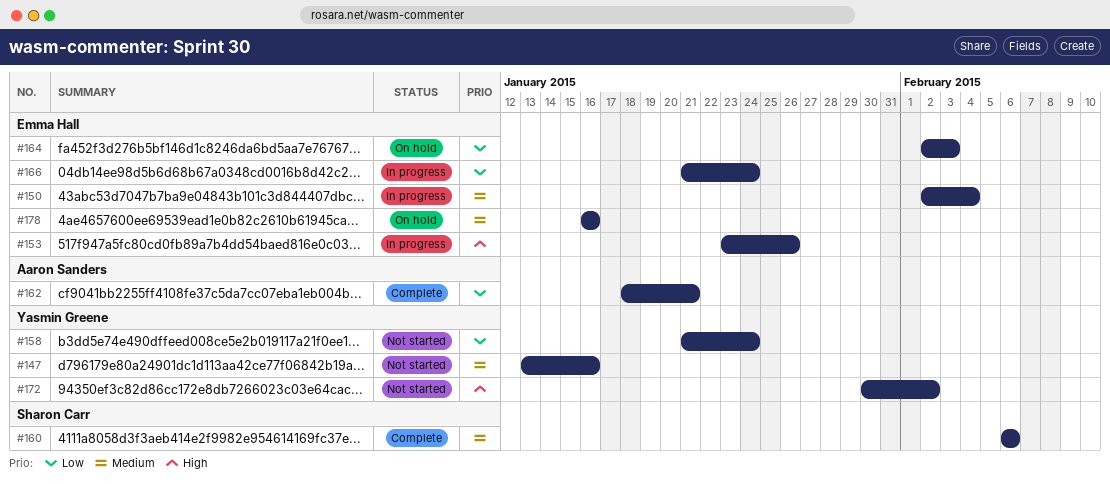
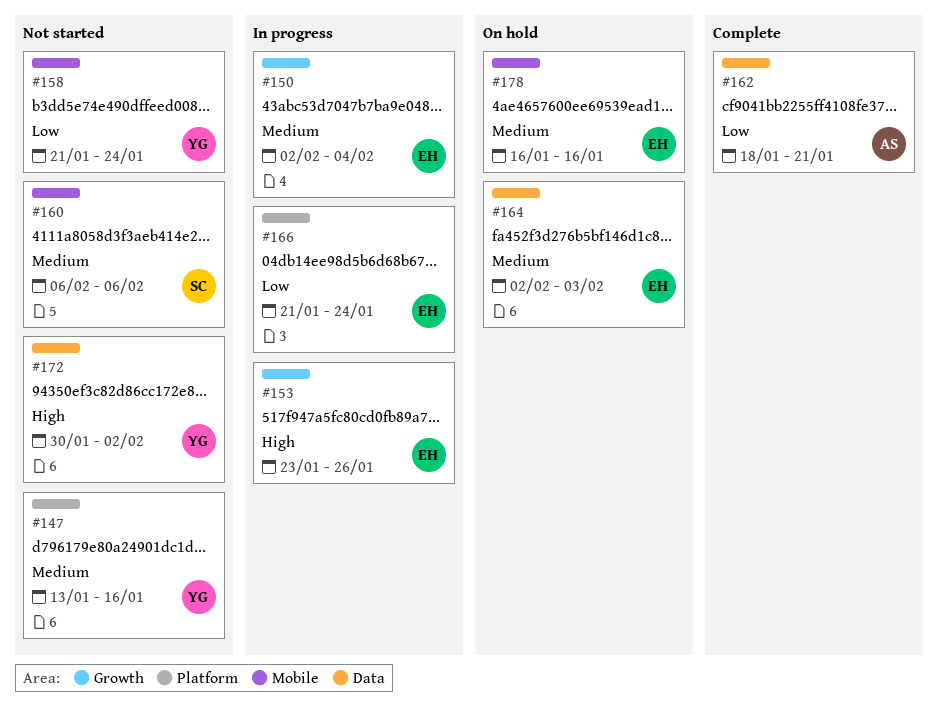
#160, status: Complete -> Not started
#164, priority: Low -> Medium

